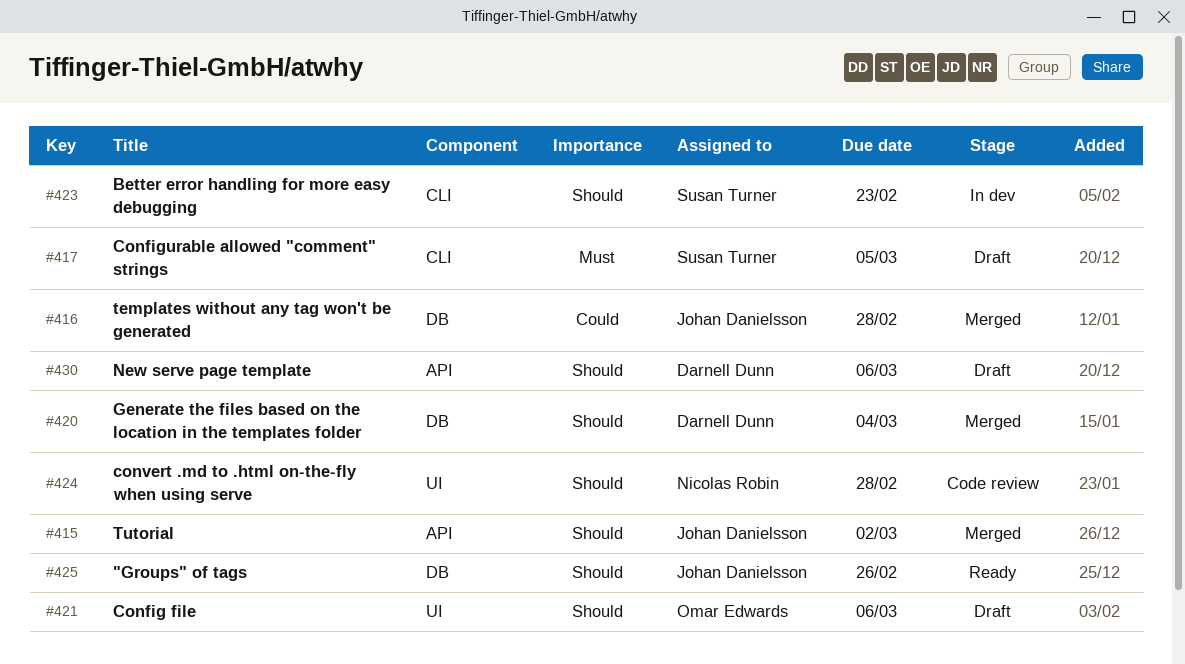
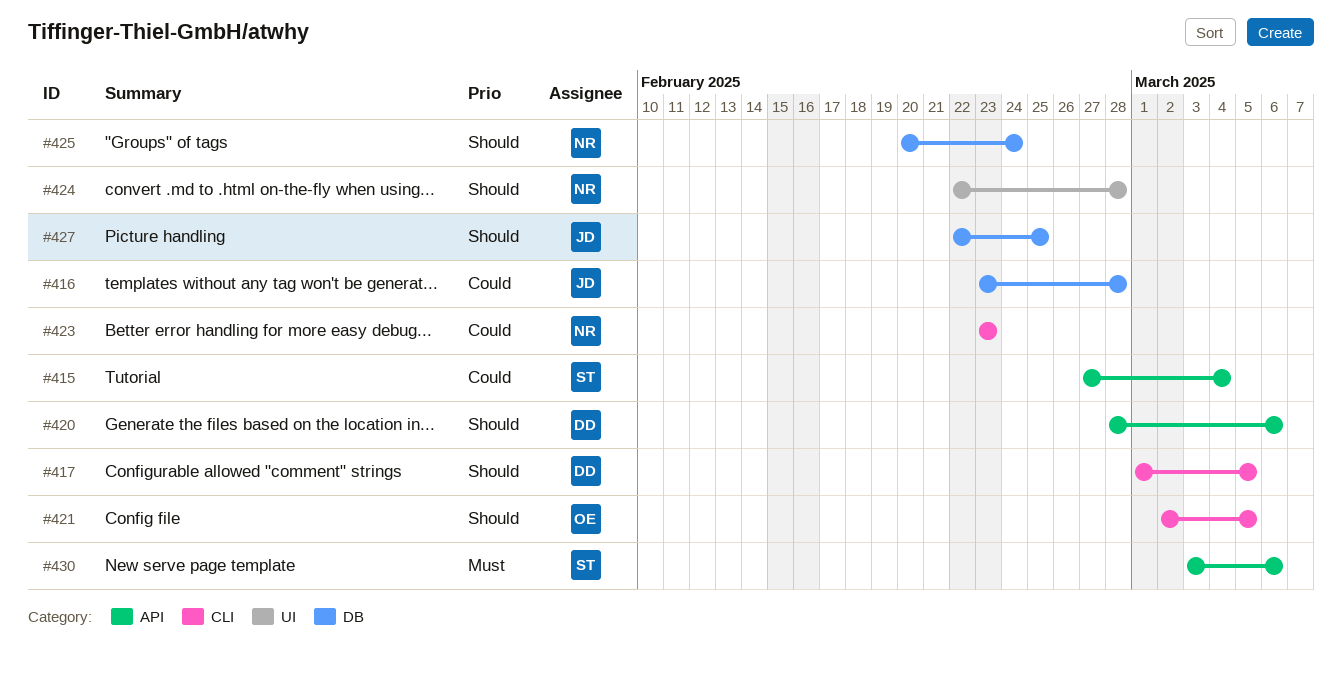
#415, owner: Johan Danielsson -> Susan Turner
#415, priority: Should -> Could
#415, due: Mar 2 -> Mar 4
#417, owner: Susan Turner -> Darnell Dunn
#417, priority: Must -> Should
#420, label: DB -> API
#420, due: Mar 4 -> Mar 6
#421, label: UI -> CLI
#421, due: Mar 6 -> Mar 5
#423, owner: Susan Turner -> Nicolas Robin
#423, priority: Should -> Could
#425, owner: Johan Danielsson -> Nicolas Robin
#425, due: Feb 26 -> Feb 24
#427: none -> present
#430, owner: Darnell Dunn -> Susan Turner
#430, priority: Should -> Must

